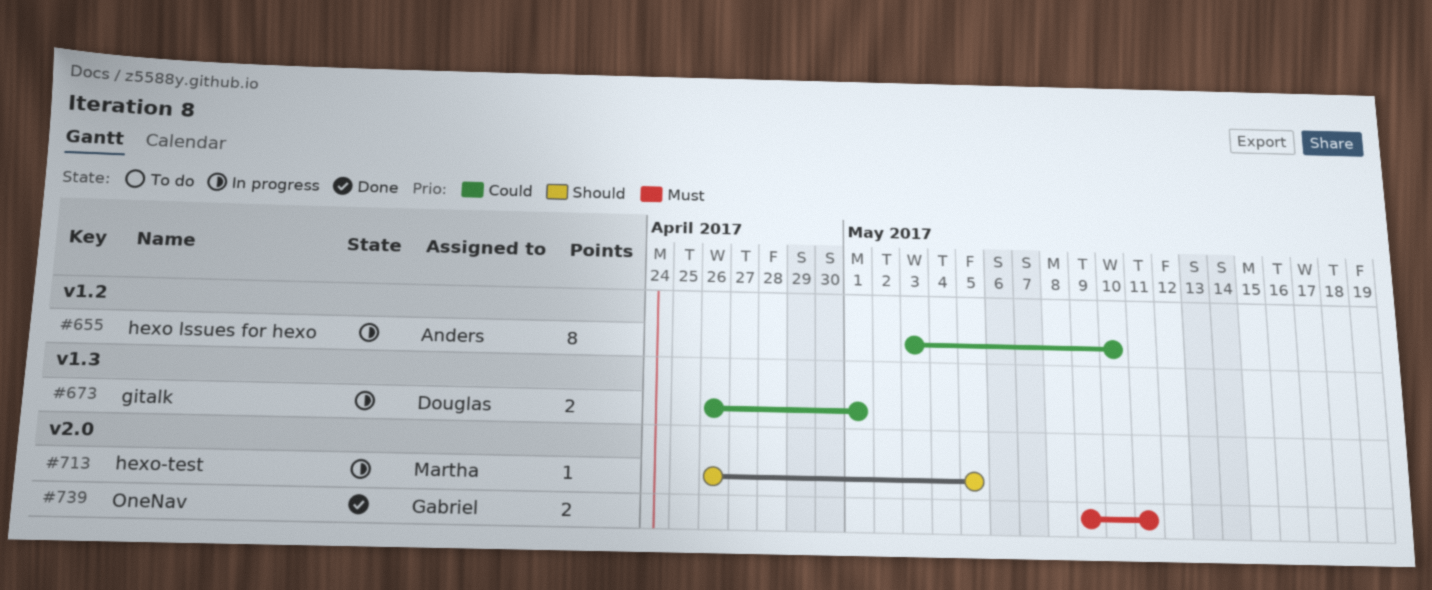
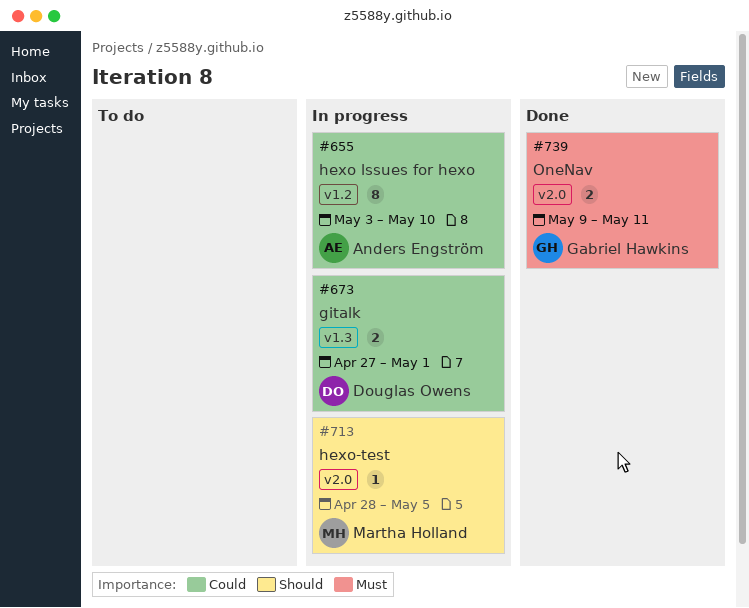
#673, start: Apr 26 -> Apr 27
#713, start: Apr 26 -> Apr 28

